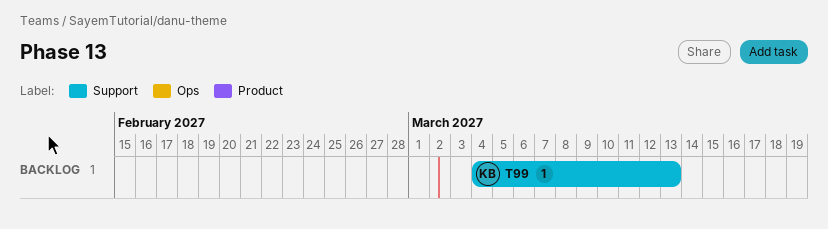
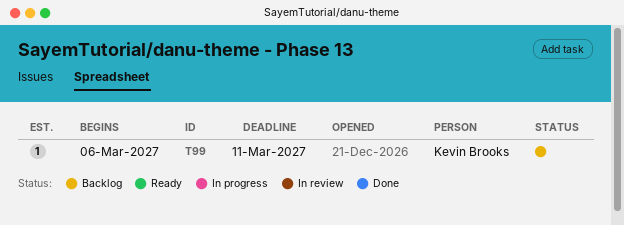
T99, start: Mar 4 -> Mar 6
T99, due: Mar 13 -> Mar 11

